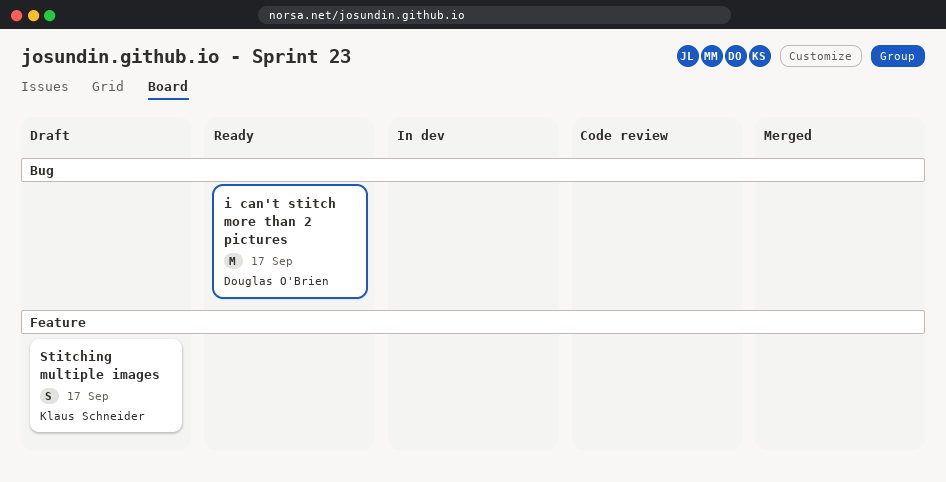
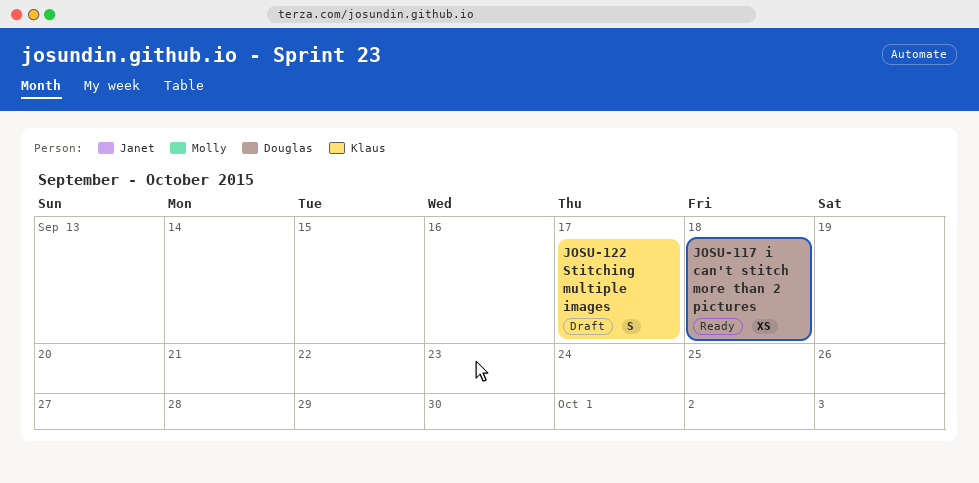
i can't stitch more than 2 pictures, estimate: M -> XS
i can't stitch more than 2 pictures, due: Sep 17 -> Sep 18

